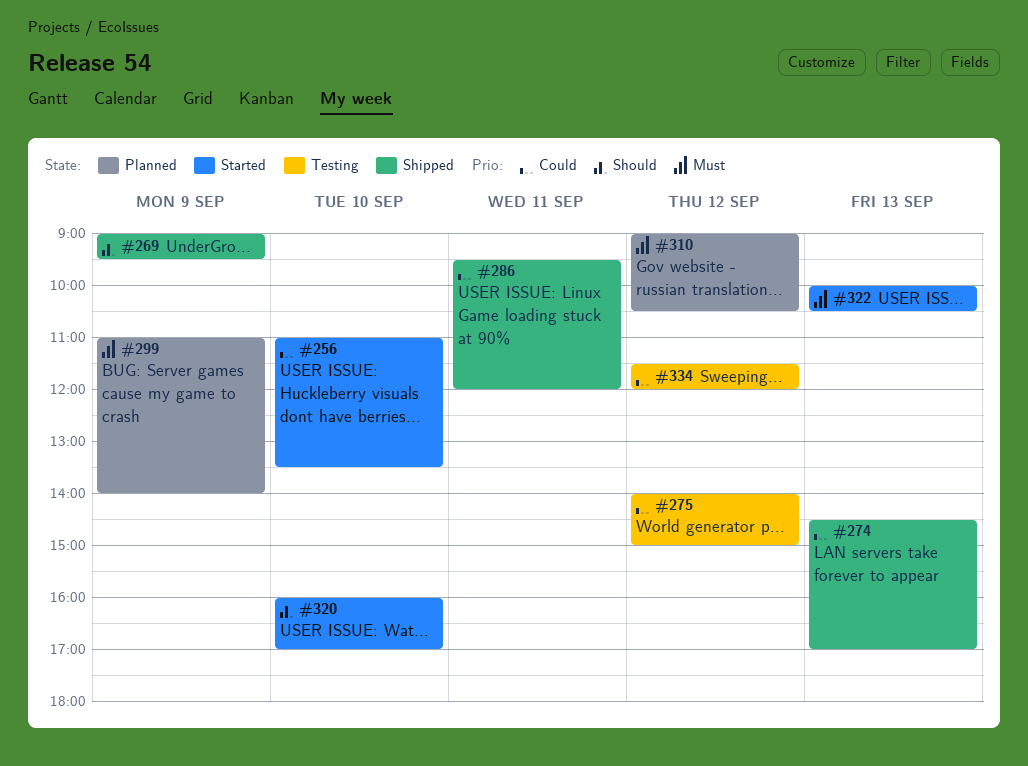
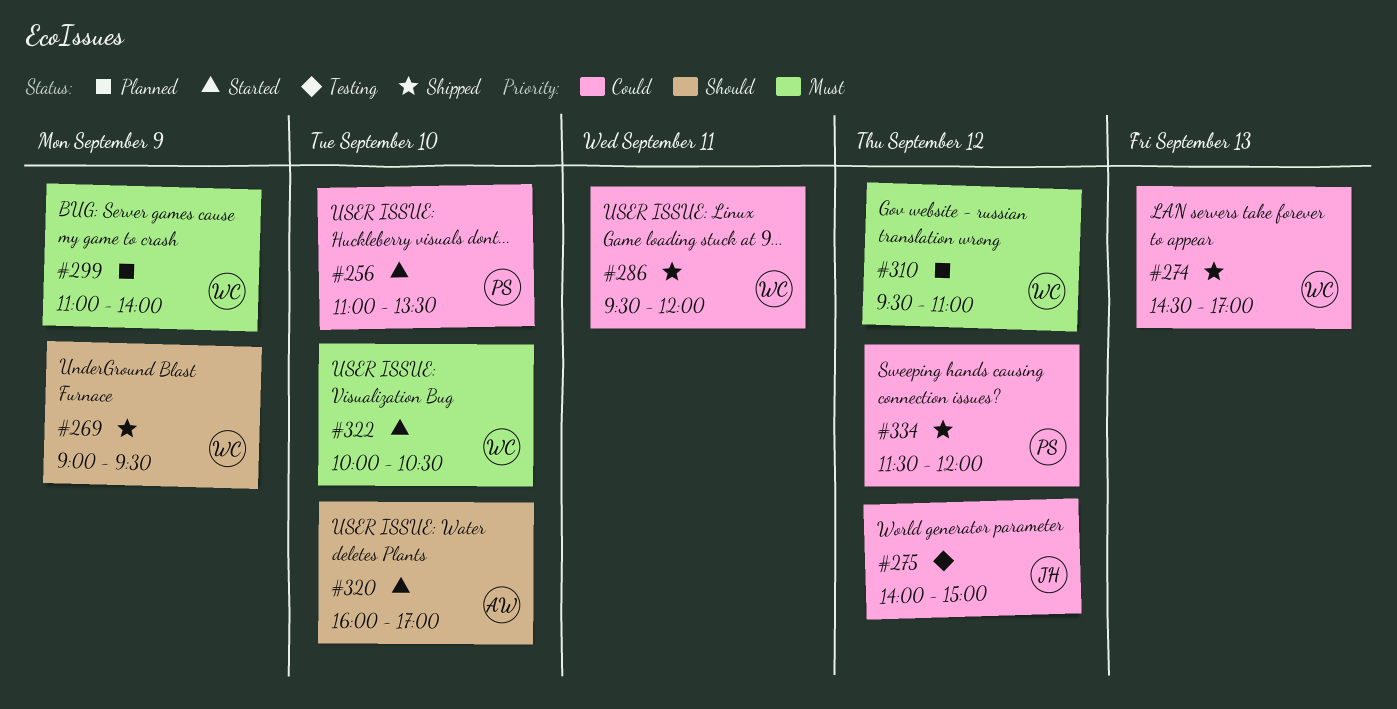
#310, begins: 09:00 -> 09:30
#310, ends: 10:30 -> 11:00
#322, day: Sep 13 -> Sep 10
#334, status: Testing -> Shipped

